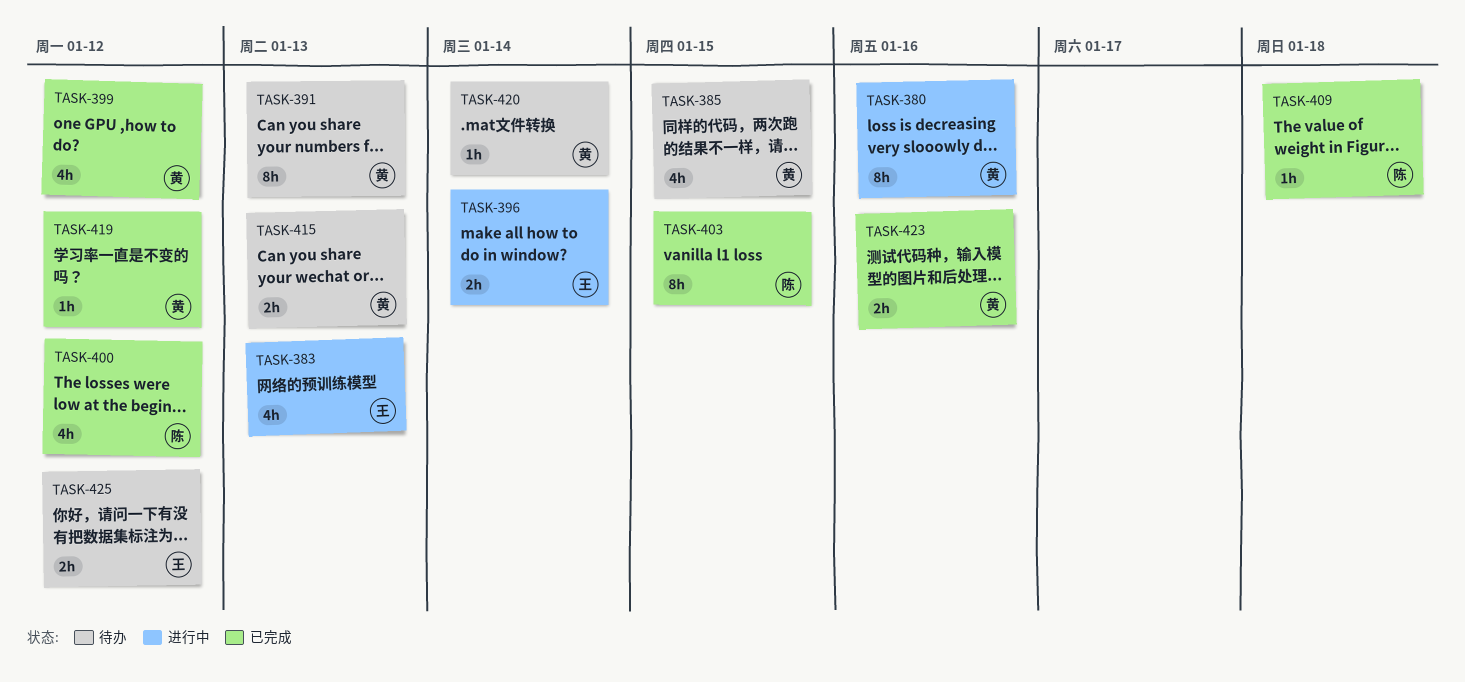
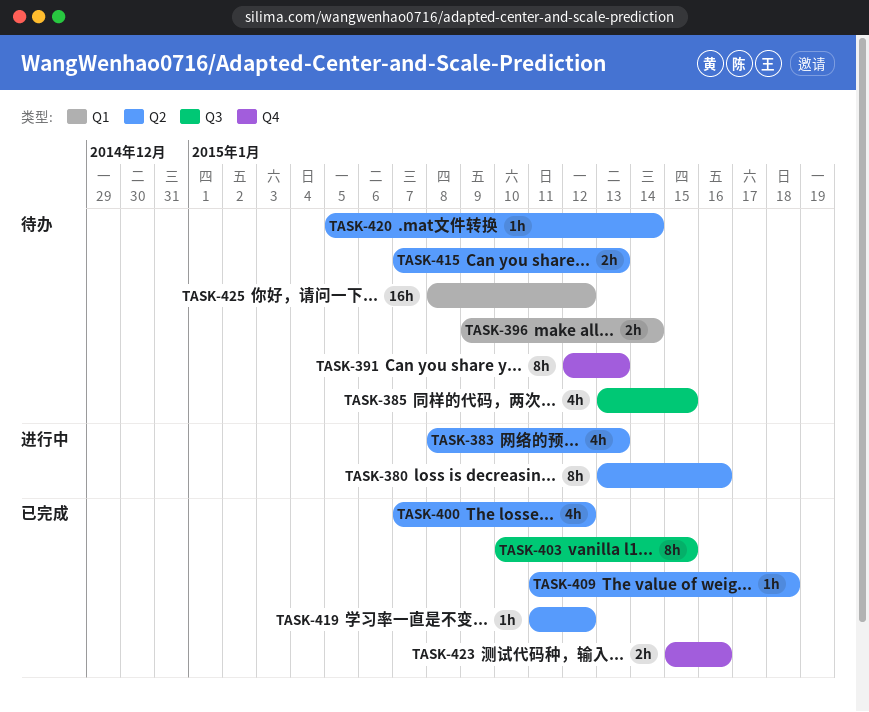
TASK-396, status: 进行中 -> 待办
TASK-399: present -> none
TASK-425, estimate: 2h -> 16h

